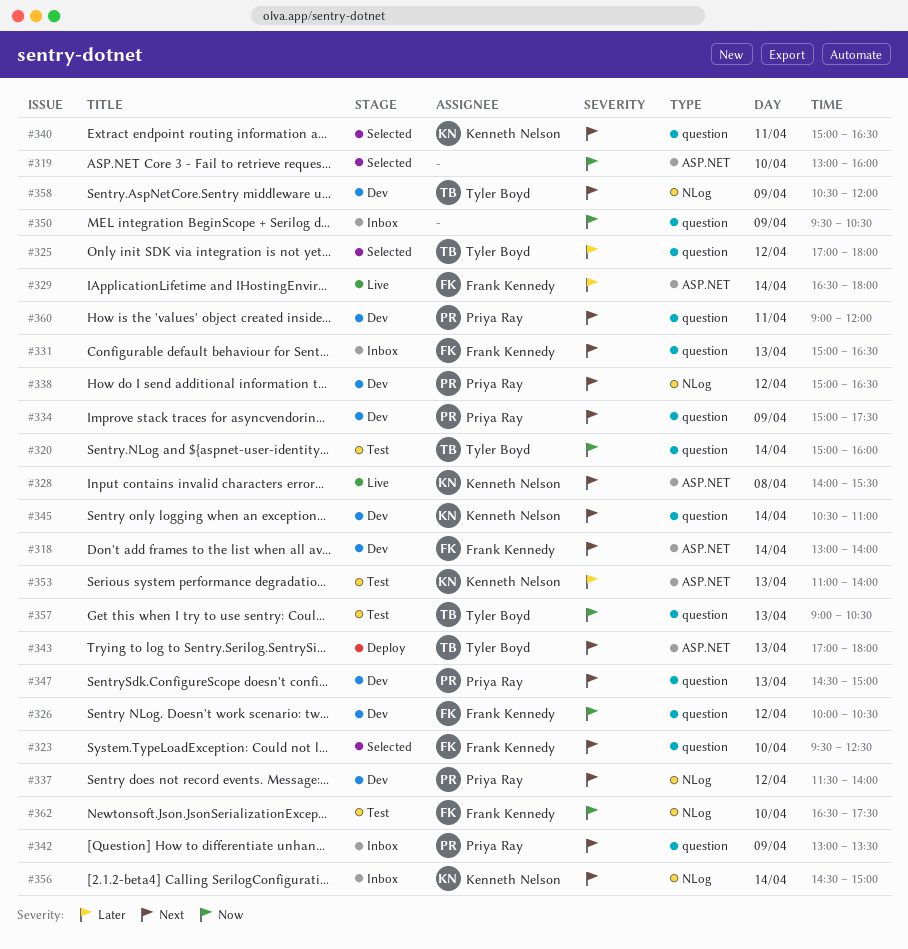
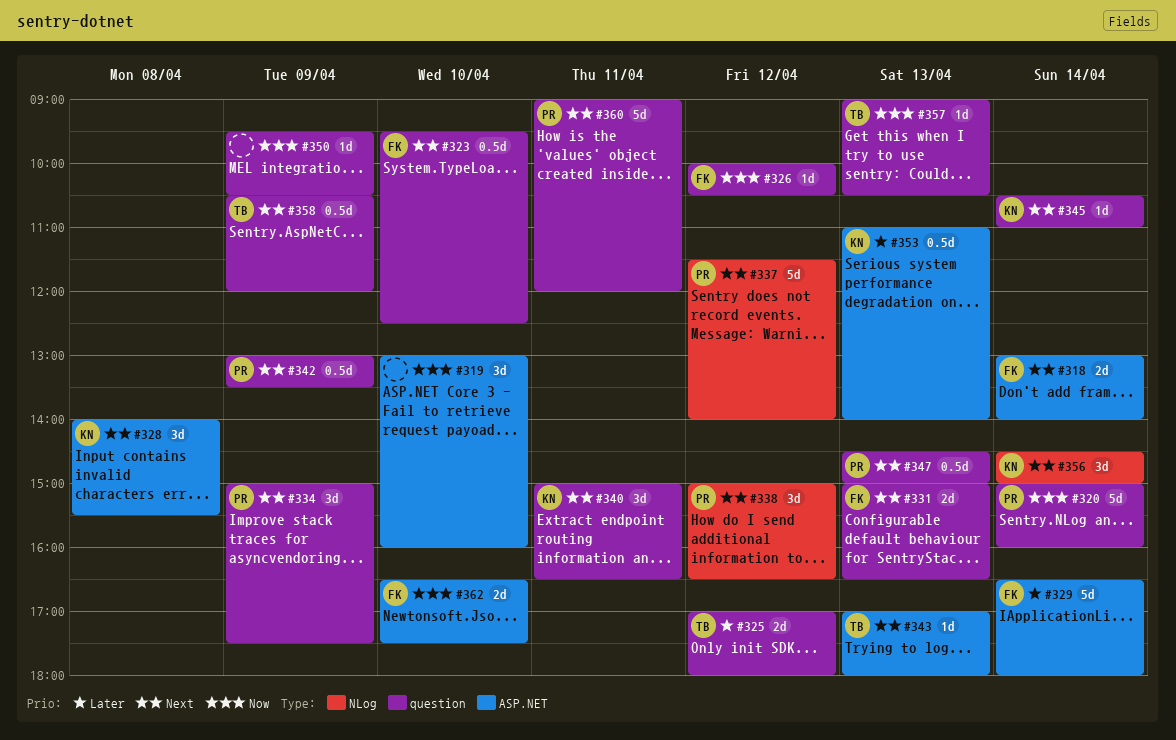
#320, owner: Tyler Boyd -> Priya Ray
#358, label: NLog -> question
#362, label: NLog -> ASP.NET

